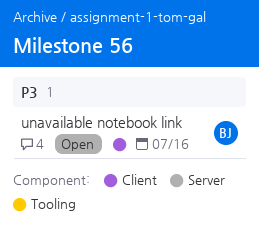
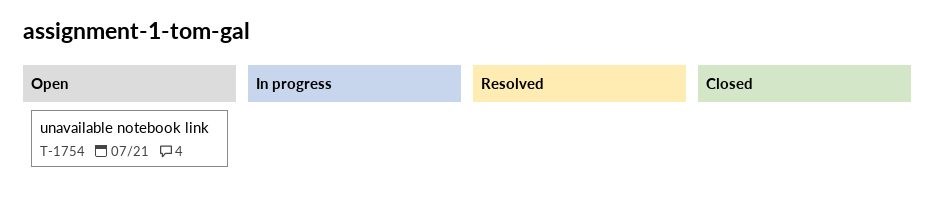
unavailable notebook link, due: Jul 16 -> Jul 21

